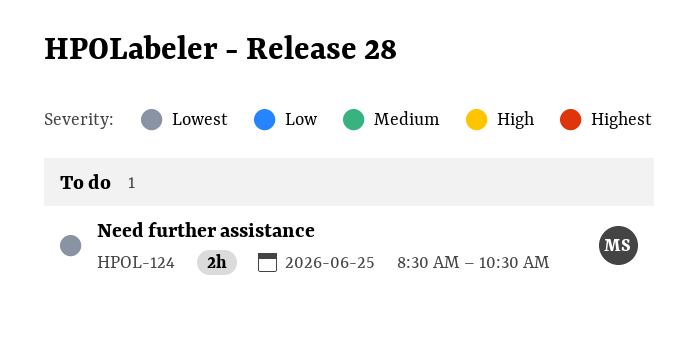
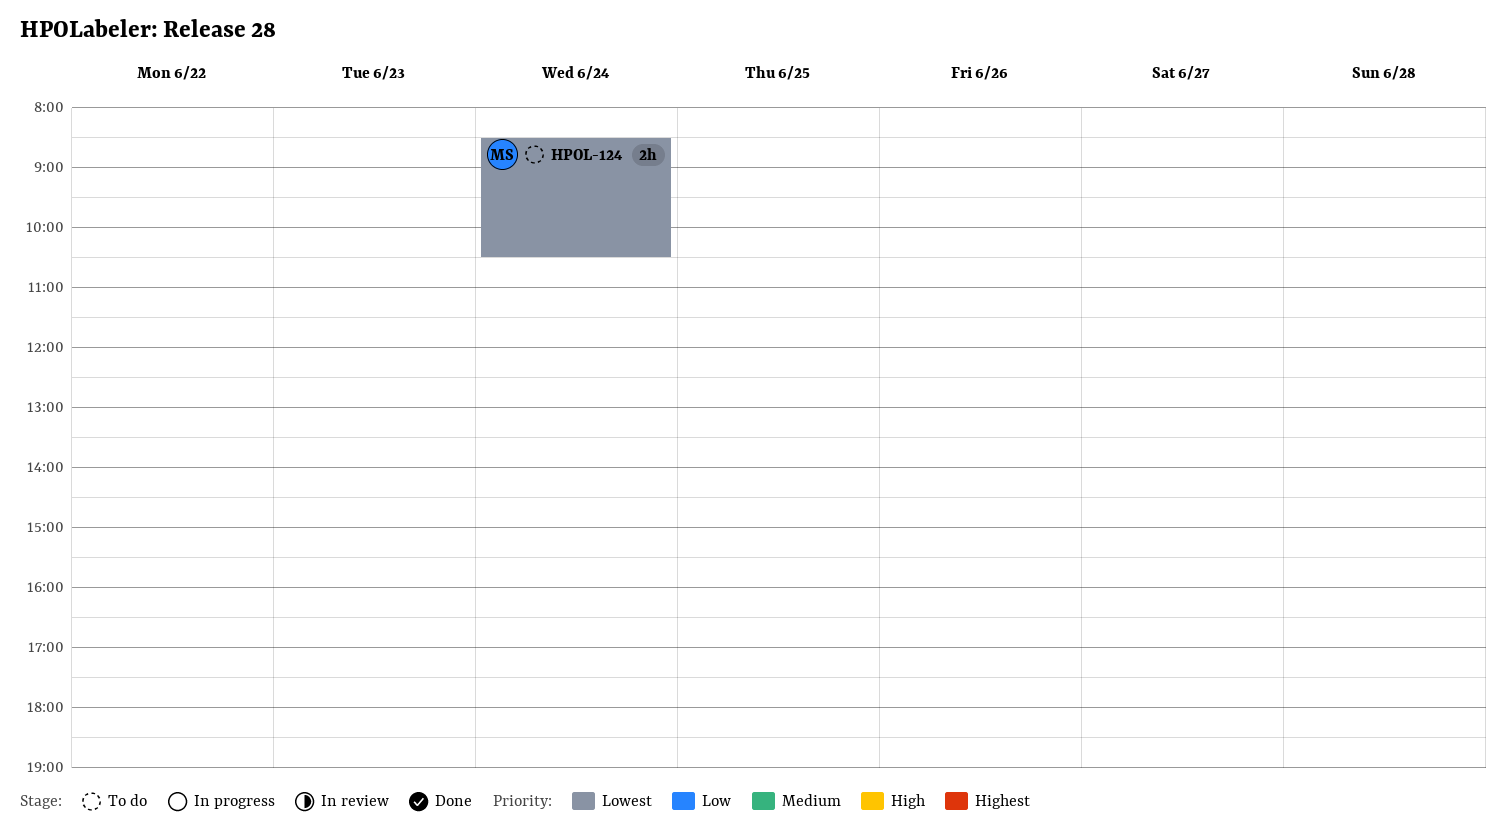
HPOL-124, day: Jun 25 -> Jun 24

